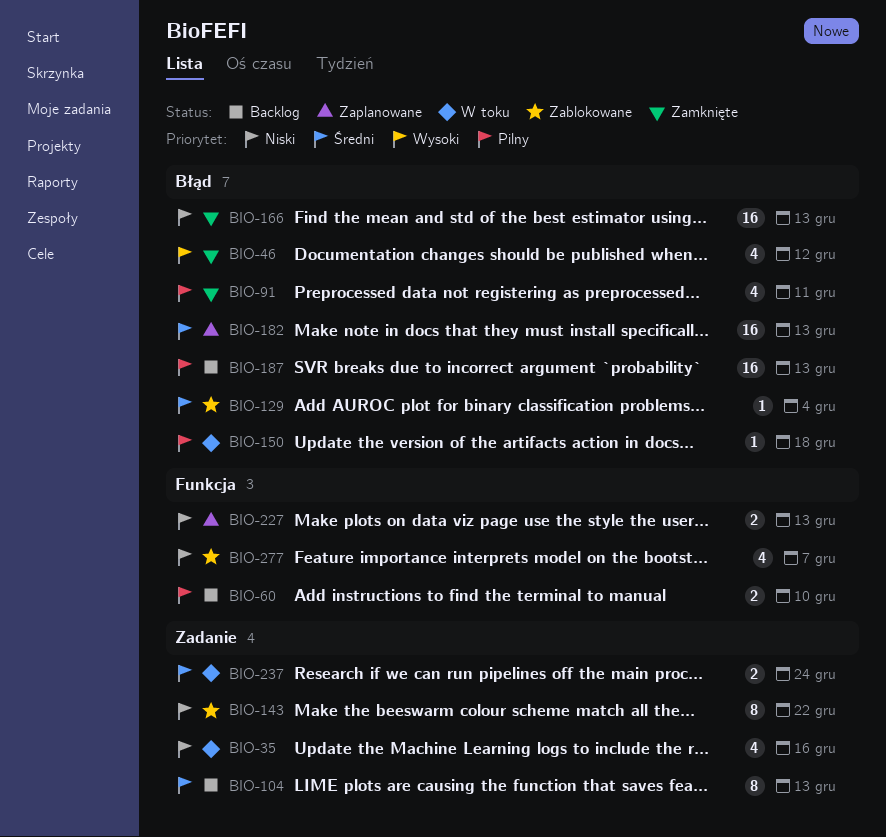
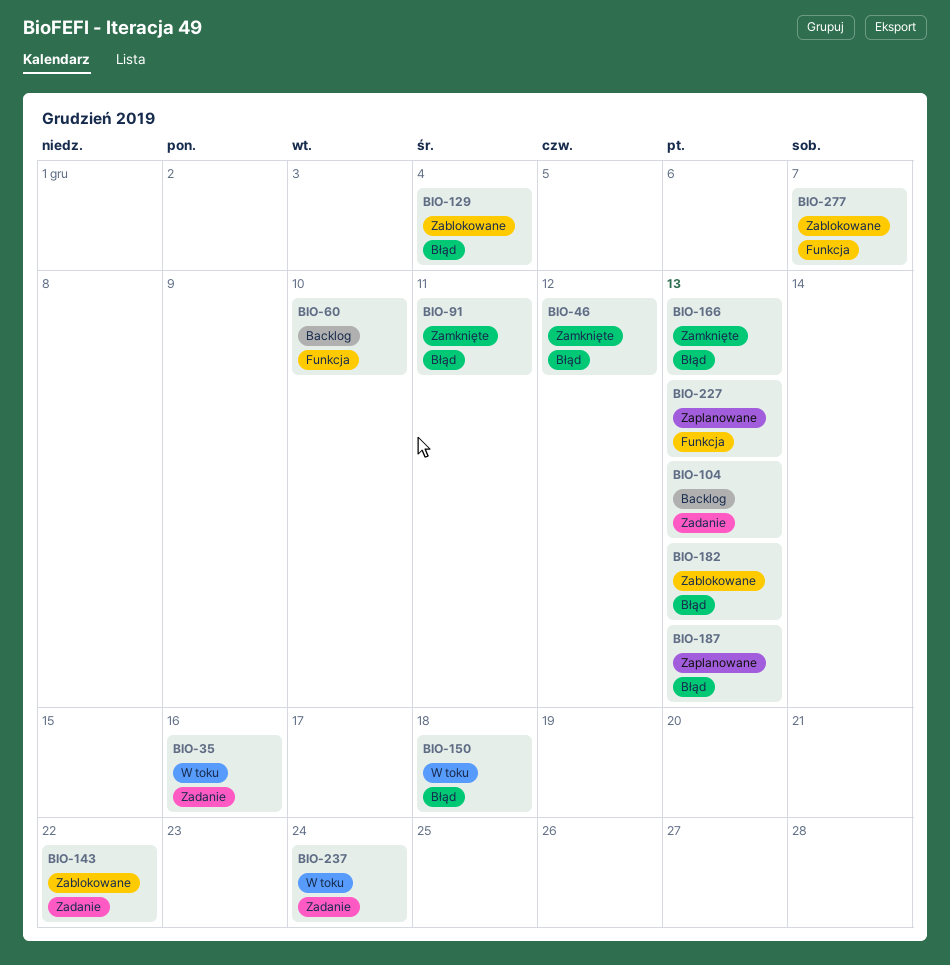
BIO-182, status: Zaplanowane -> Zablokowane
BIO-187, status: Backlog -> Zaplanowane

